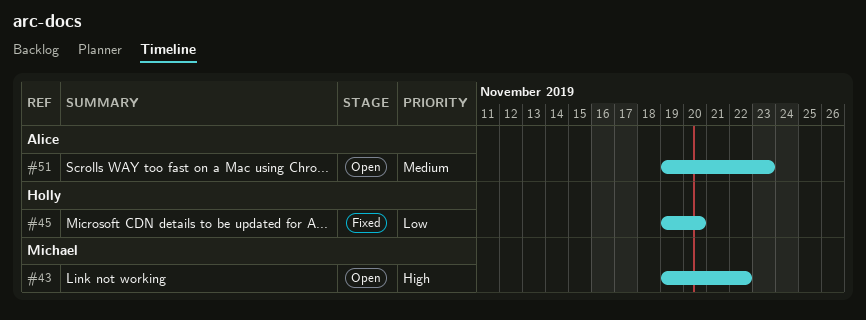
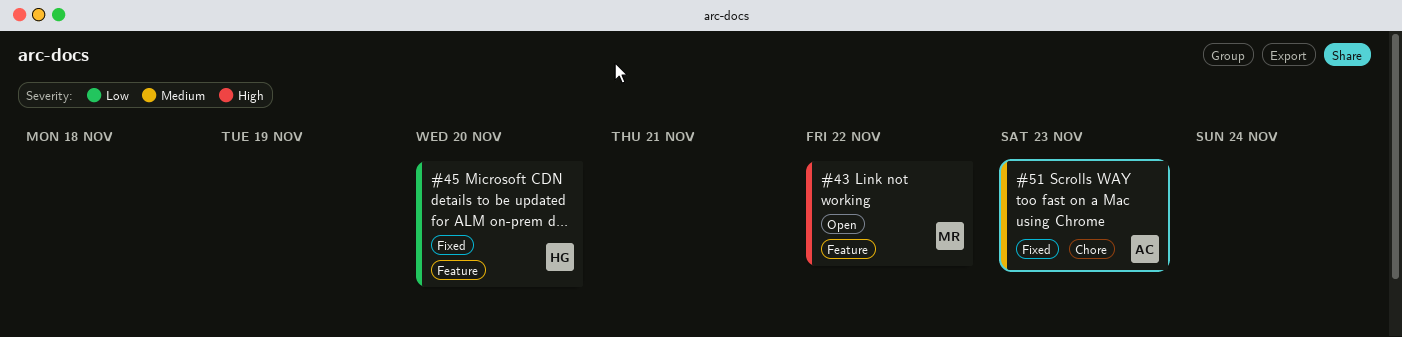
#51, status: Open -> Fixed

